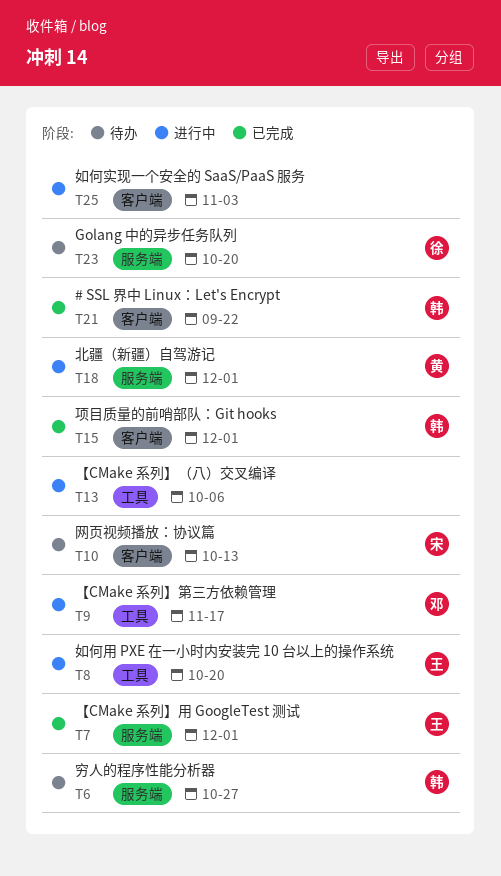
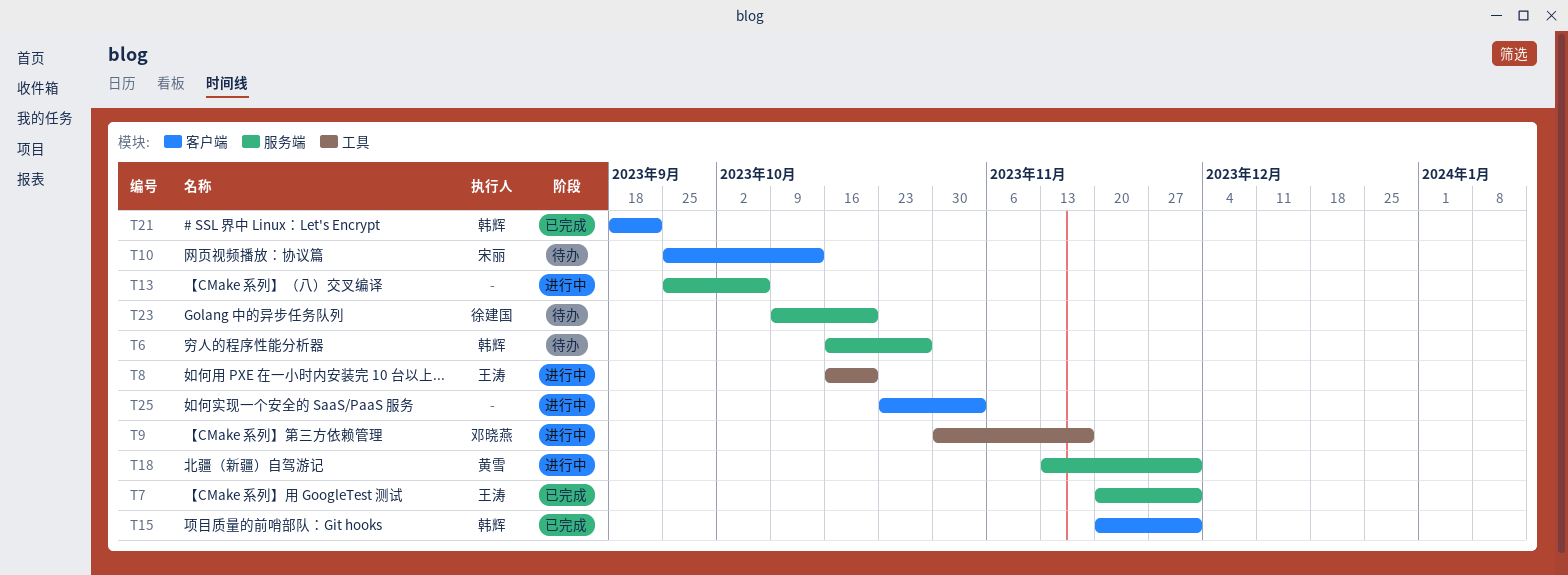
T13, label: 工具 -> 服务端

